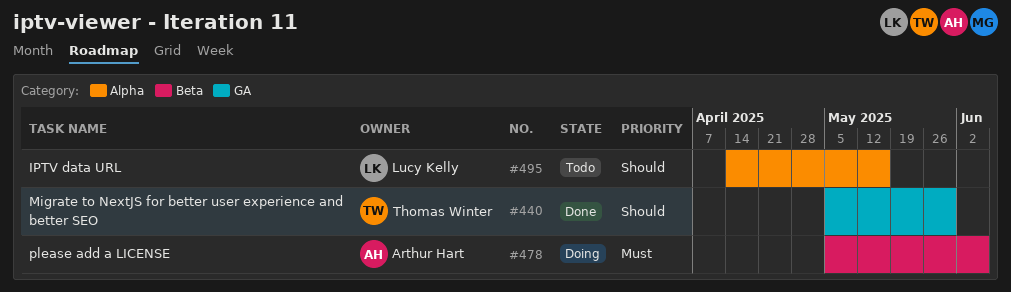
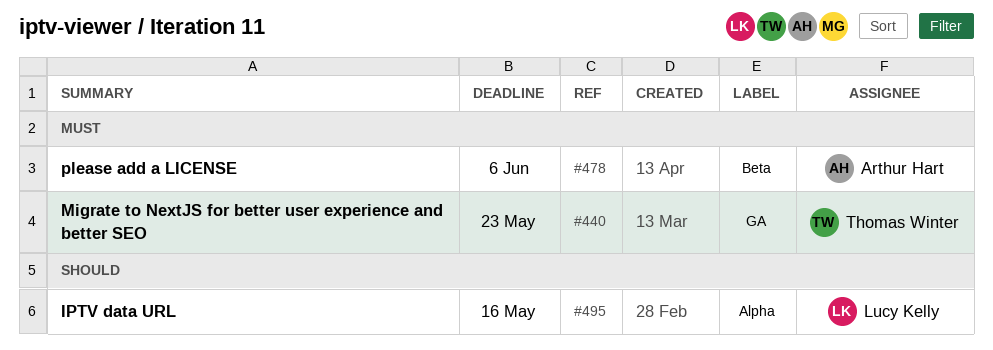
#440, priority: Should -> Must
#440, due: May 30 -> May 23

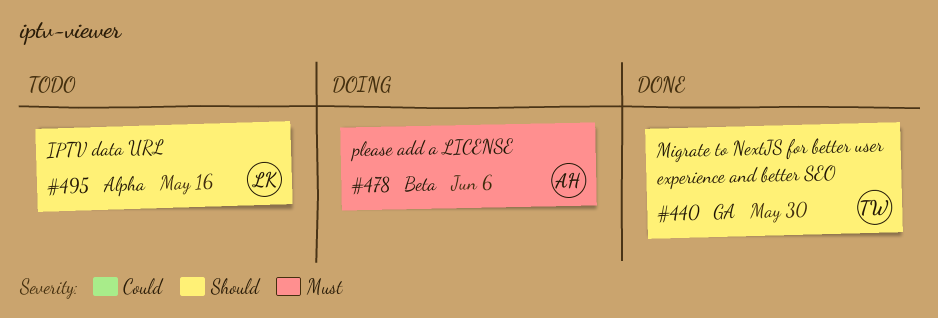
#440, priority: Must -> Should
#440, due: May 23 -> May 30

